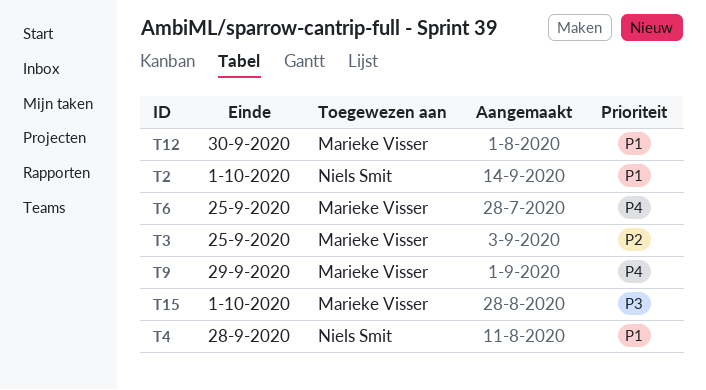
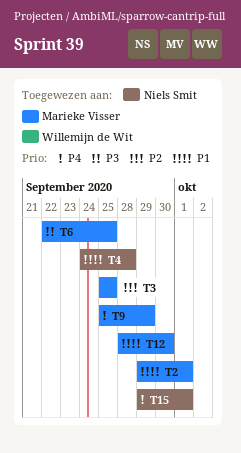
T2, owner: Niels Smit -> Marieke Visser
T6, priority: P4 -> P3
T15, owner: Marieke Visser -> Niels Smit
T15, priority: P3 -> P4

